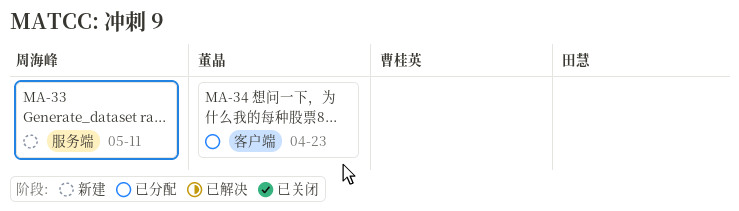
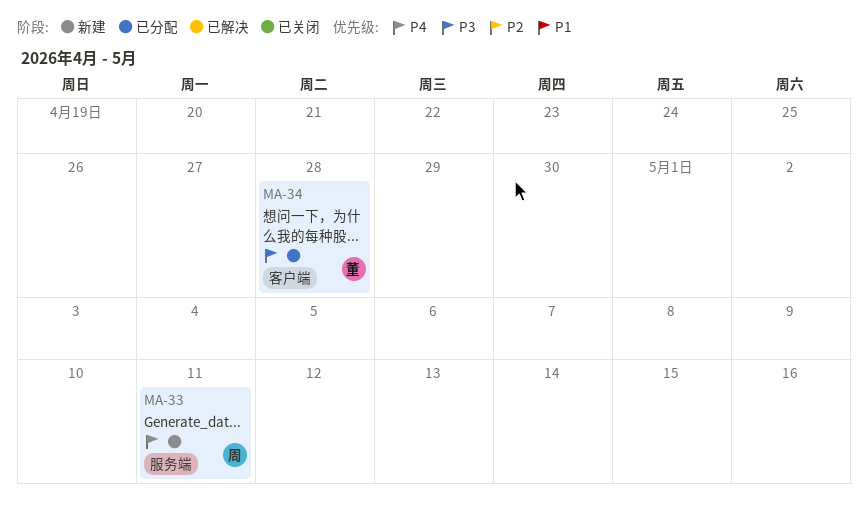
MA-34, due: Apr 23 -> Apr 28

